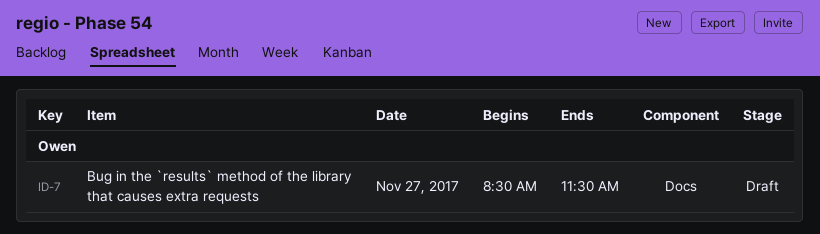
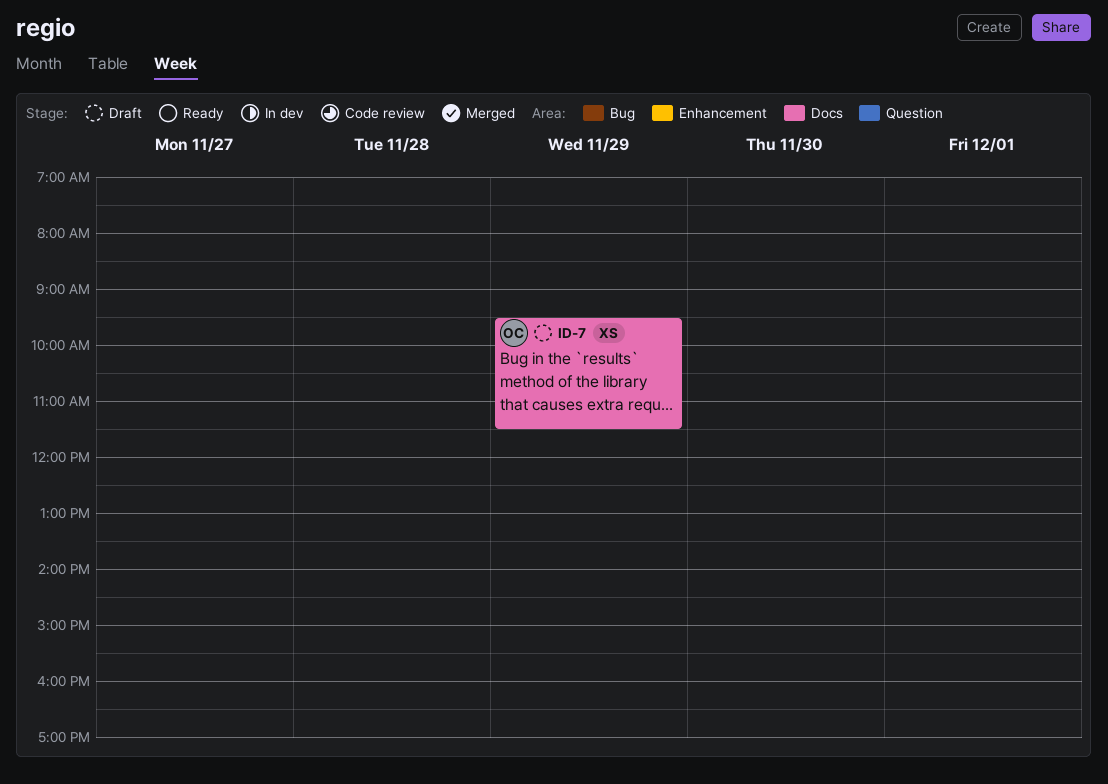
ID-7, day: Nov 27 -> Nov 29
ID-7, begins: 08:30 -> 09:30

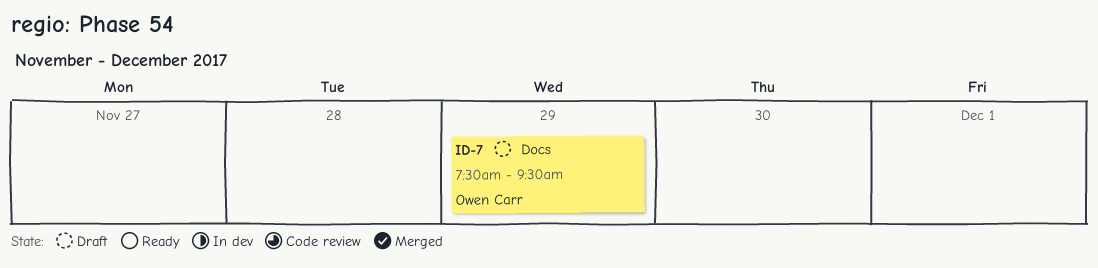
ID-7, begins: 09:30 -> 07:30
ID-7, ends: 11:30 -> 09:30

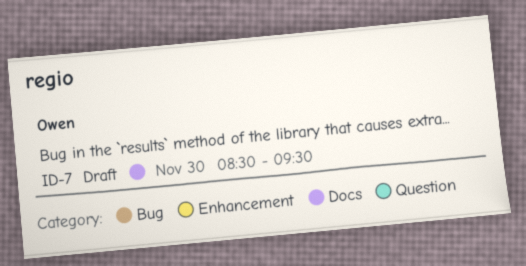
ID-7, day: Nov 29 -> Nov 30
ID-7, begins: 07:30 -> 08:30

